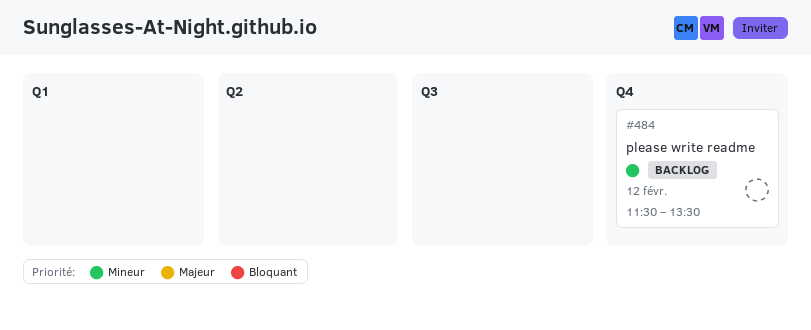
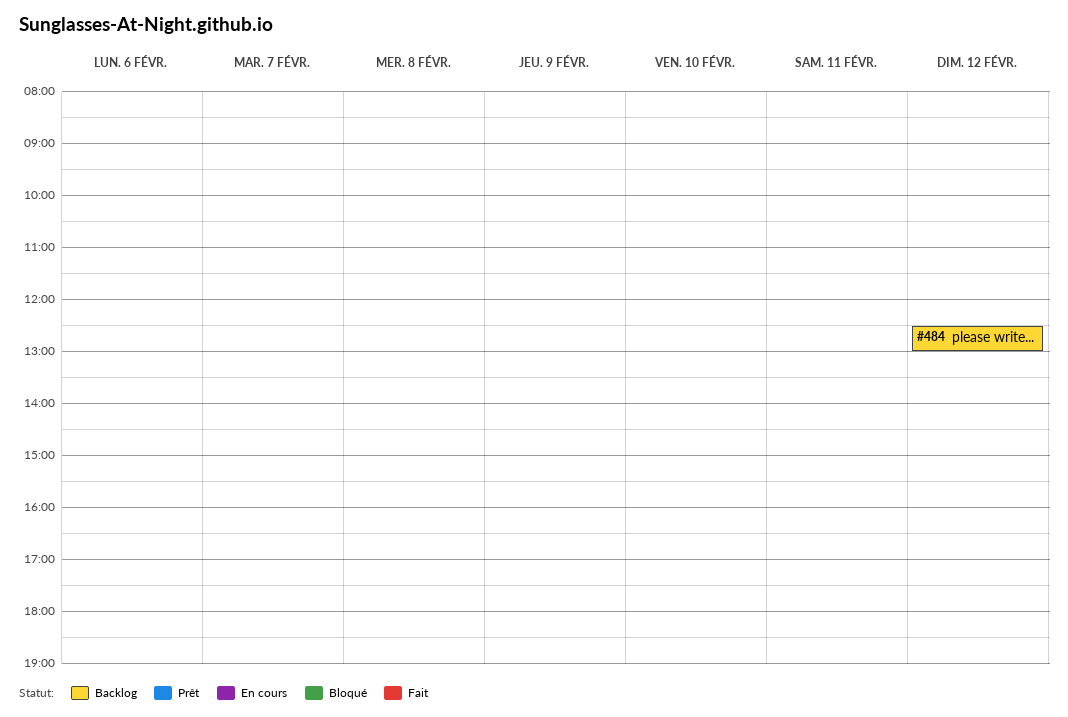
#484, begins: 11:30 -> 12:30
#484, ends: 13:30 -> 13:00

